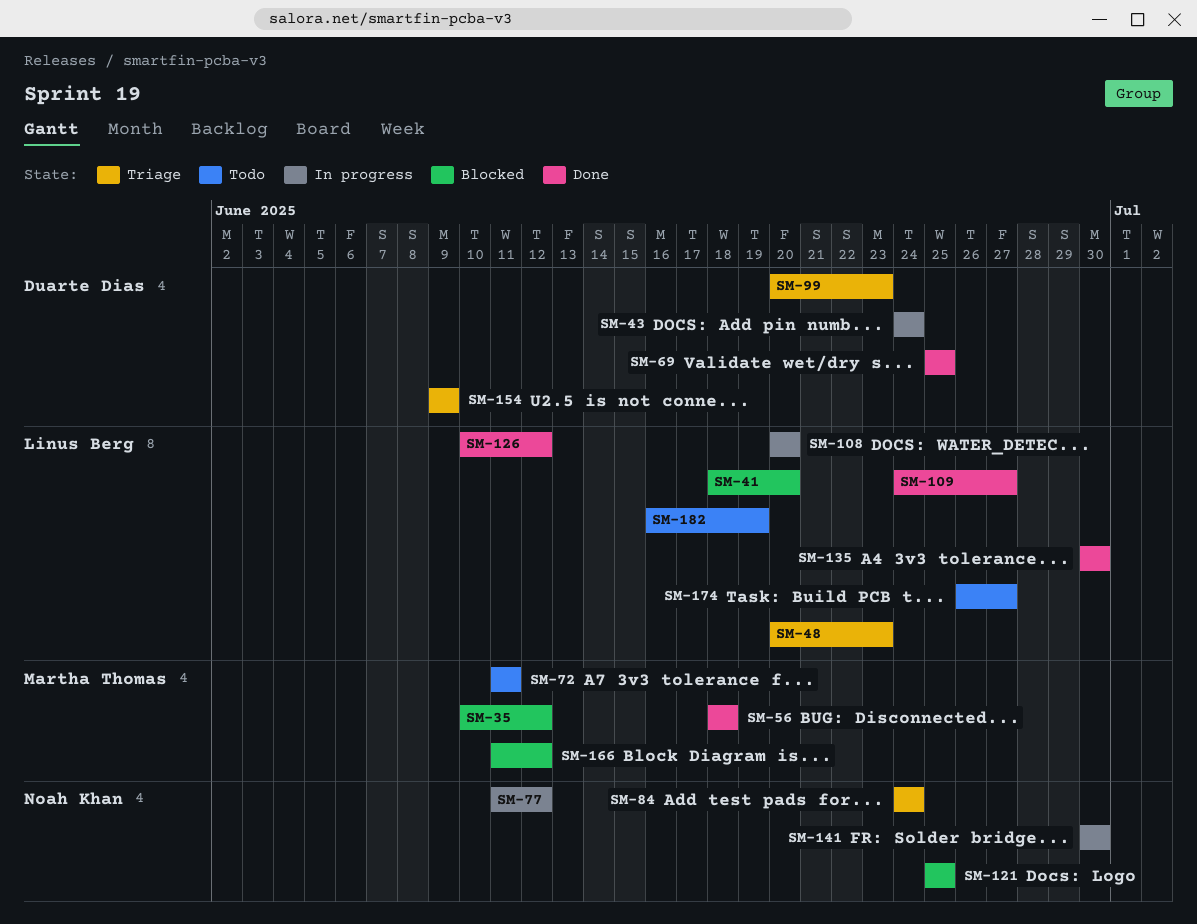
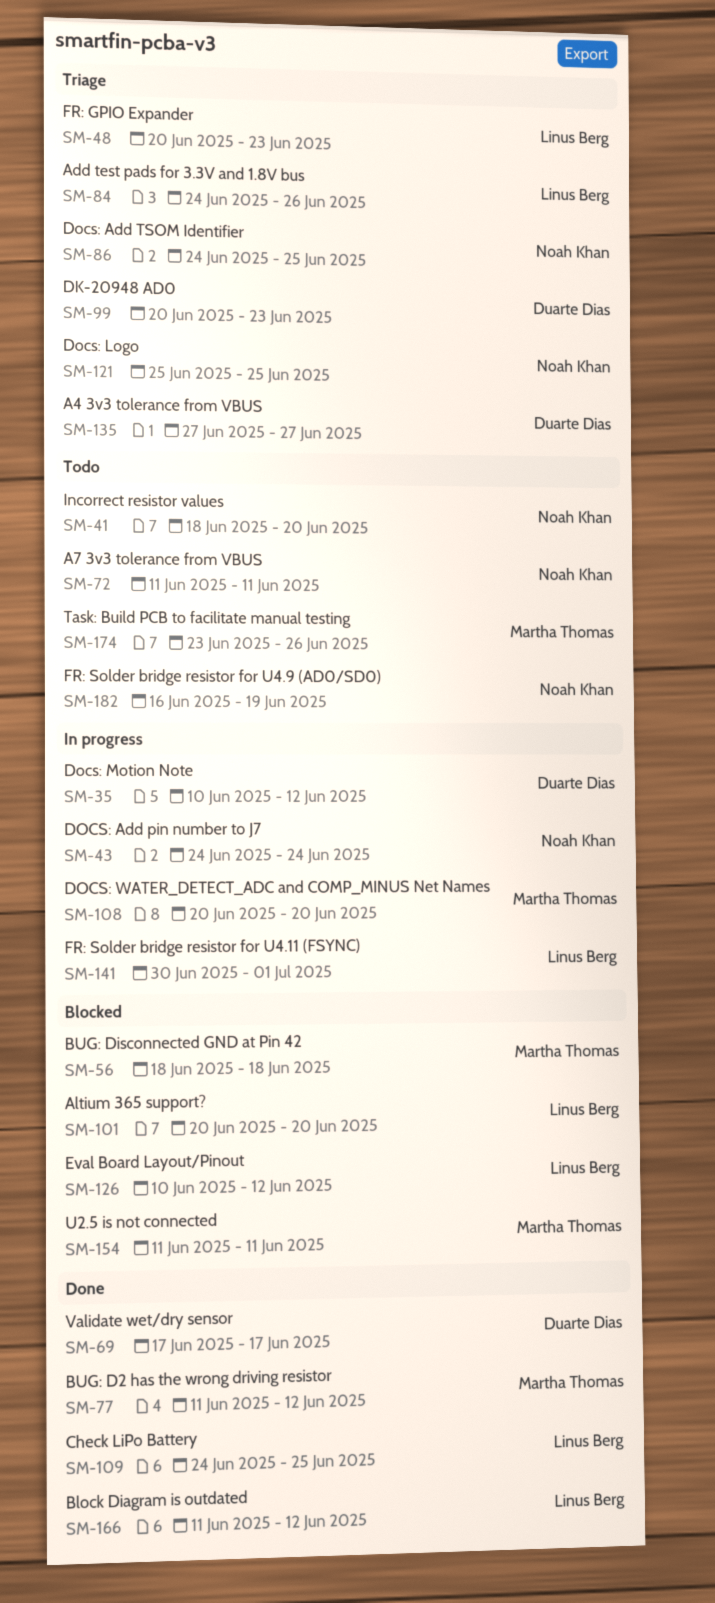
SM-35, status: Blocked -> In progress
SM-35, owner: Martha Thomas -> Duarte Dias
SM-41, status: Blocked -> Todo
SM-41, owner: Linus Berg -> Noah Khan
SM-43, owner: Duarte Dias -> Noah Khan
SM-56, status: Done -> Blocked
SM-69, start: Jun 25 -> Jun 17
SM-69, due: Jun 25 -> Jun 17
SM-72, owner: Martha Thomas -> Noah Khan
SM-77, status: In progress -> Done
SM-77, owner: Noah Khan -> Martha Thomas
SM-84, owner: Noah Khan -> Linus Berg
SM-84, due: Jun 24 -> Jun 26
SM-86: none -> present
SM-101: none -> present
SM-108, owner: Linus Berg -> Martha Thomas
SM-109, due: Jun 27 -> Jun 25
SM-121, status: Blocked -> Triage
SM-126, status: Done -> Blocked
SM-135, status: Done -> Triage
SM-135, owner: Linus Berg -> Duarte Dias
SM-135, start: Jun 30 -> Jun 27
SM-135, due: Jun 30 -> Jun 27
SM-141, owner: Noah Khan -> Linus Berg
SM-141, due: Jun 30 -> Jul 1
SM-154, status: Triage -> Blocked
SM-154, owner: Duarte Dias -> Martha Thomas
SM-154, start: Jun 9 -> Jun 11
SM-154, due: Jun 9 -> Jun 11
SM-166, status: Blocked -> Done
SM-166, owner: Martha Thomas -> Linus Berg
SM-174, owner: Linus Berg -> Martha Thomas
SM-174, start: Jun 26 -> Jun 23
SM-174, due: Jun 27 -> Jun 26
SM-182, owner: Linus Berg -> Noah Khan

